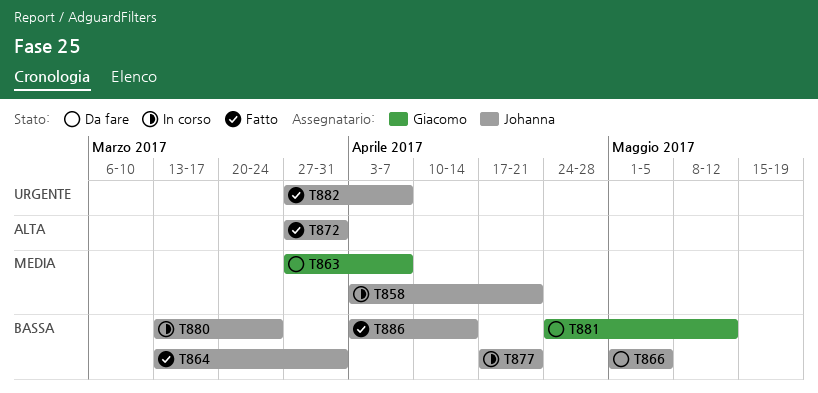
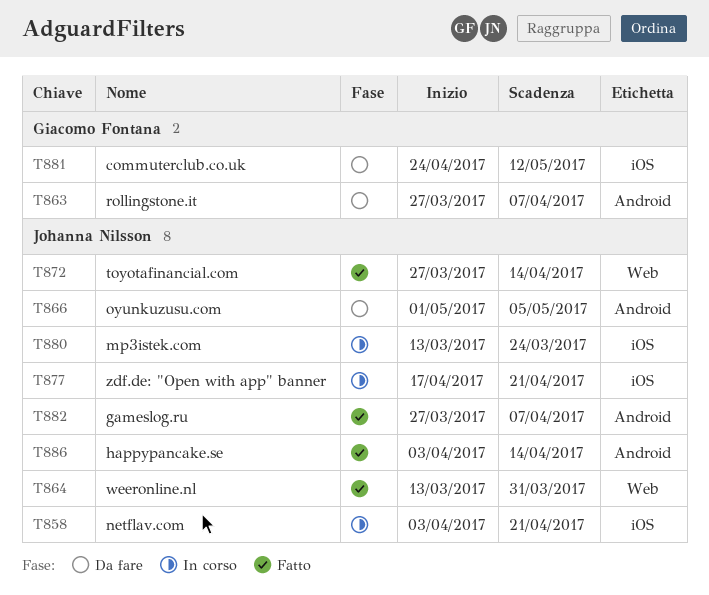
T872, due: Mar 31 -> Apr 14

